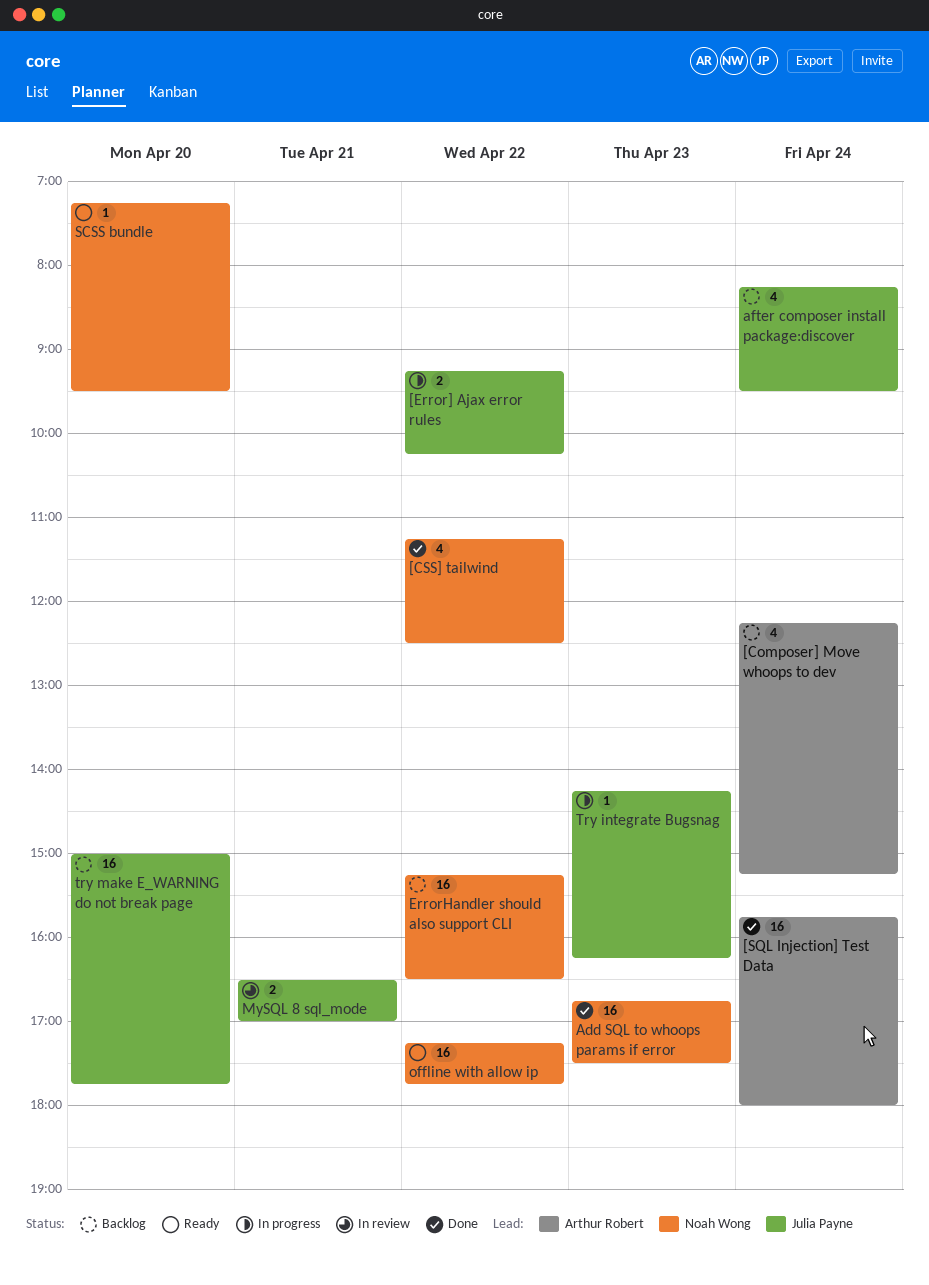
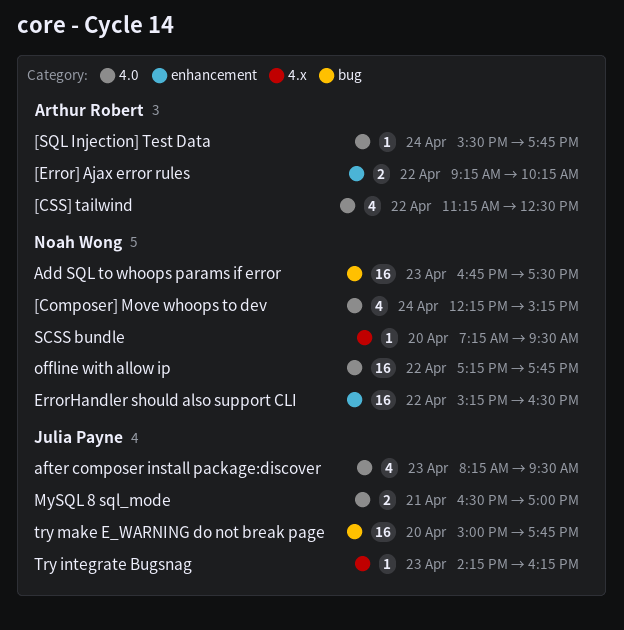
[Composer] Move whoops to dev, owner: Arthur Robert -> Noah Wong
[CSS] tailwind, owner: Noah Wong -> Arthur Robert
[Error] Ajax error rules, owner: Julia Payne -> Arthur Robert
[SQL Injection] Test Data, estimate: 16 -> 1
[SQL Injection] Test Data, begins: 15:45 -> 15:30
[SQL Injection] Test Data, ends: 18:00 -> 17:45
after composer install package:discover, day: Apr 24 -> Apr 23

